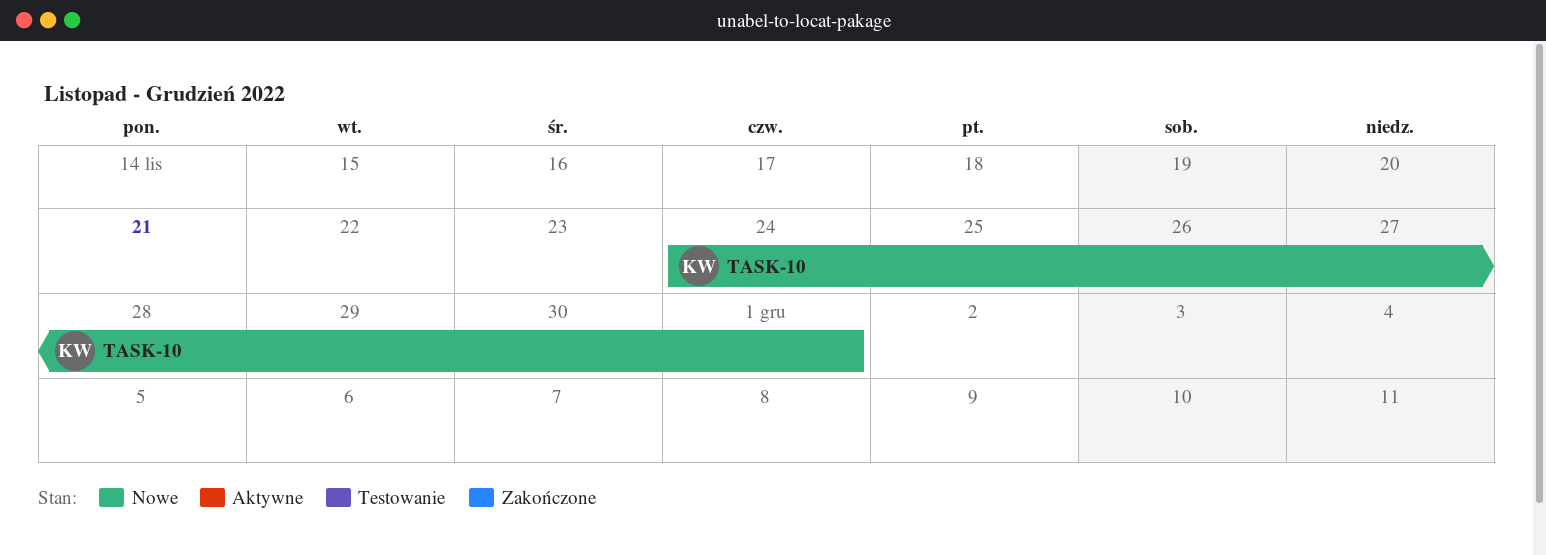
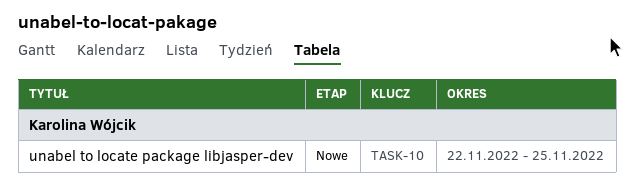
TASK-10, start: Nov 24 -> Nov 22
TASK-10, due: Dec 1 -> Nov 25

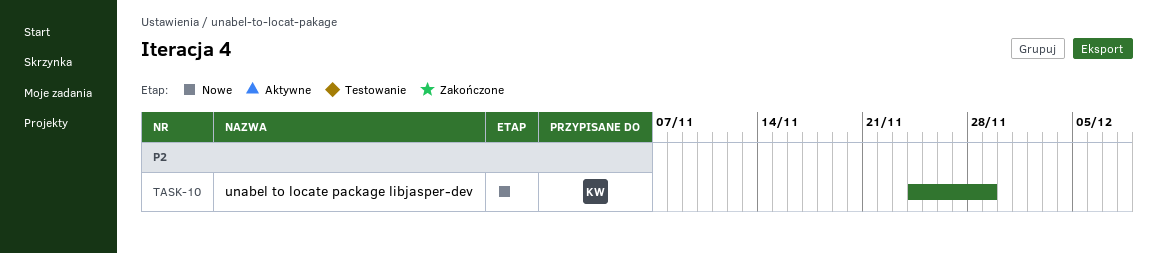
TASK-10, start: Nov 22 -> Nov 24
TASK-10, due: Nov 25 -> Nov 29

